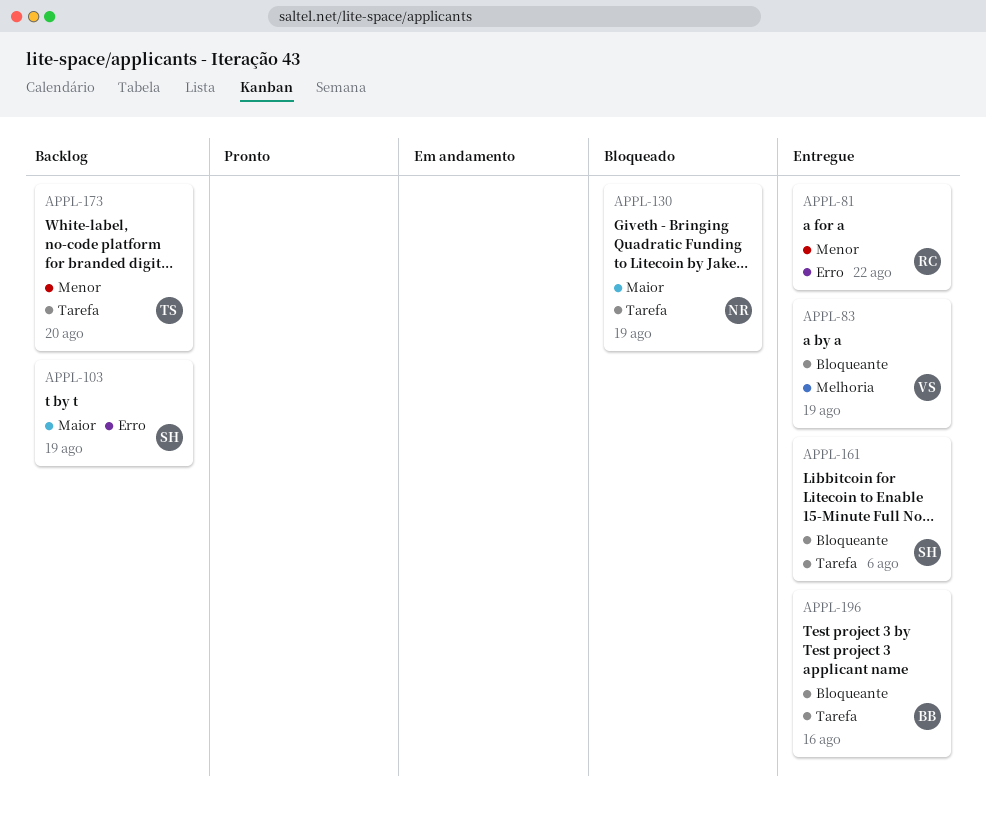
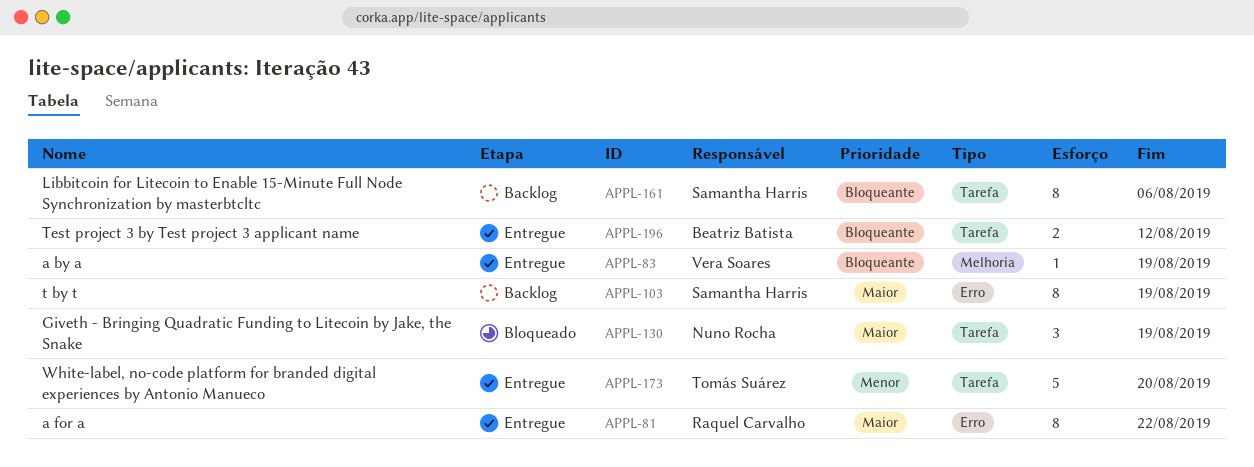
APPL-81, priority: Menor -> Maior
APPL-161, status: Entregue -> Backlog
APPL-173, status: Backlog -> Entregue
APPL-196, due: Aug 16 -> Aug 12

